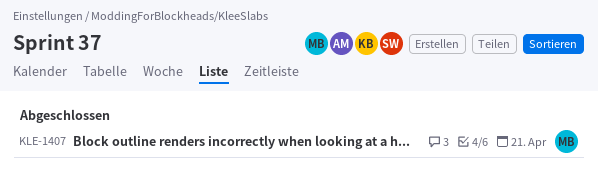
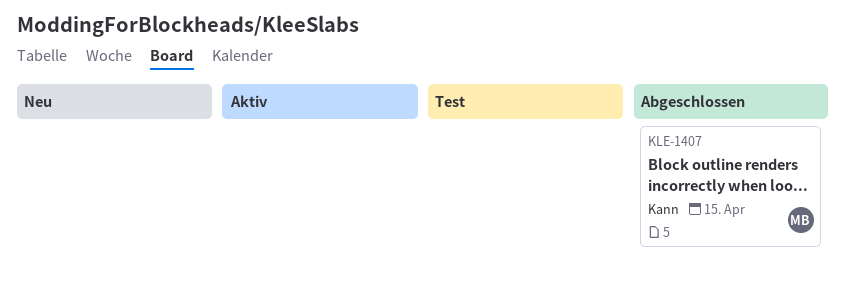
KLE-1407, due: Apr 21 -> Apr 15

